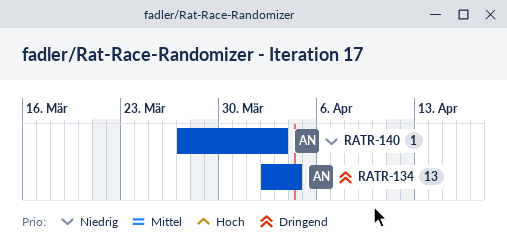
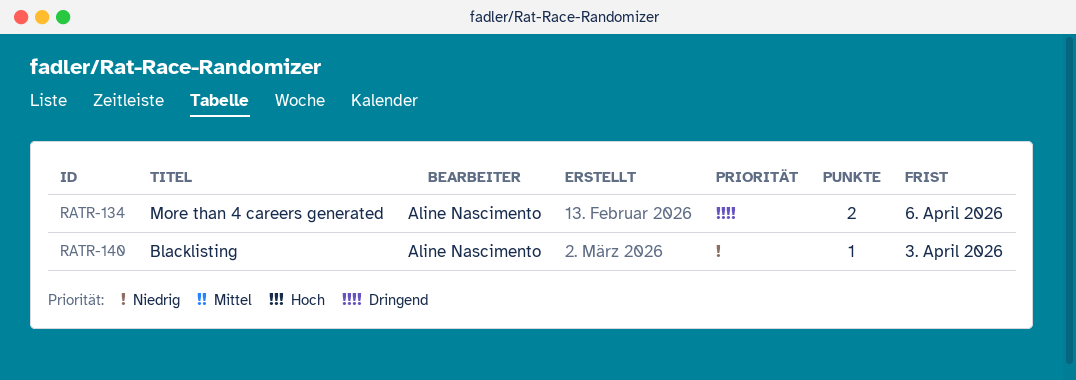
RATR-134, estimate: 13 -> 2
RATR-134, due: Apr 4 -> Apr 6

